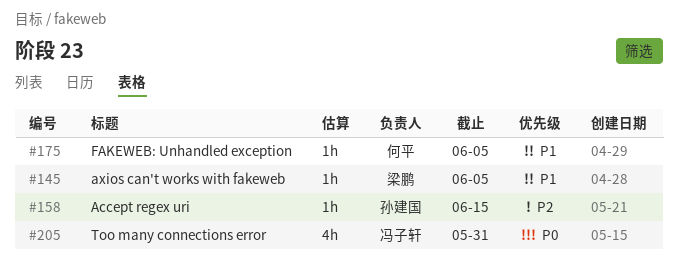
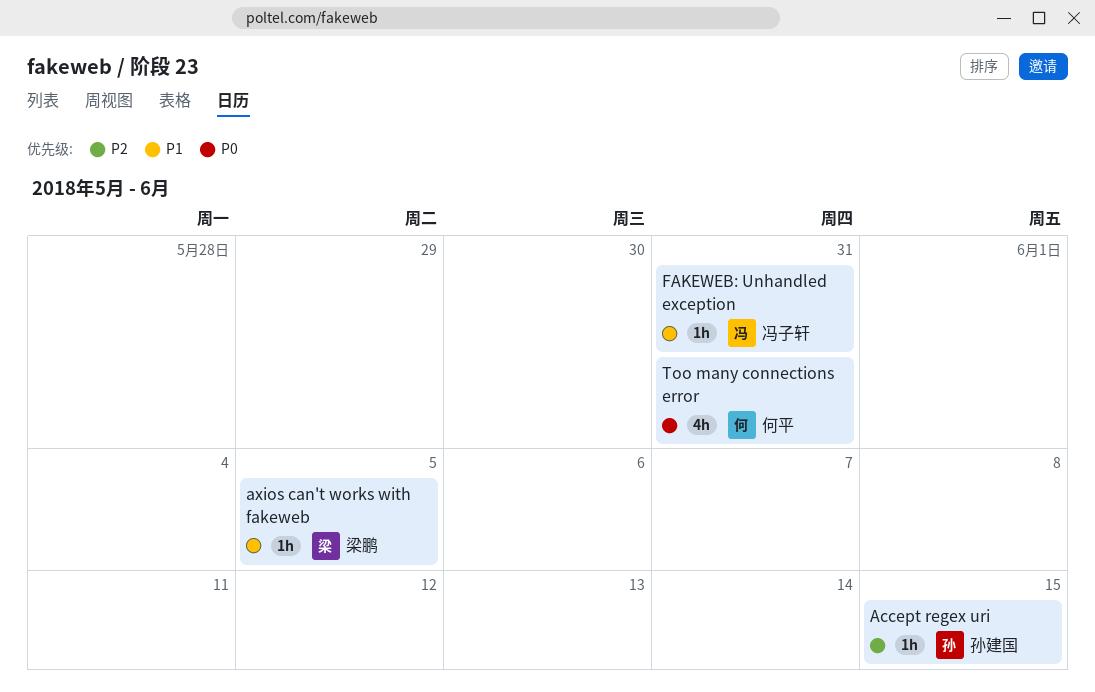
FAKEWEB: Unhandled exception, owner: 何平 -> 冯子轩
FAKEWEB: Unhandled exception, due: Jun 5 -> May 31
Too many connections error, owner: 冯子轩 -> 何平

